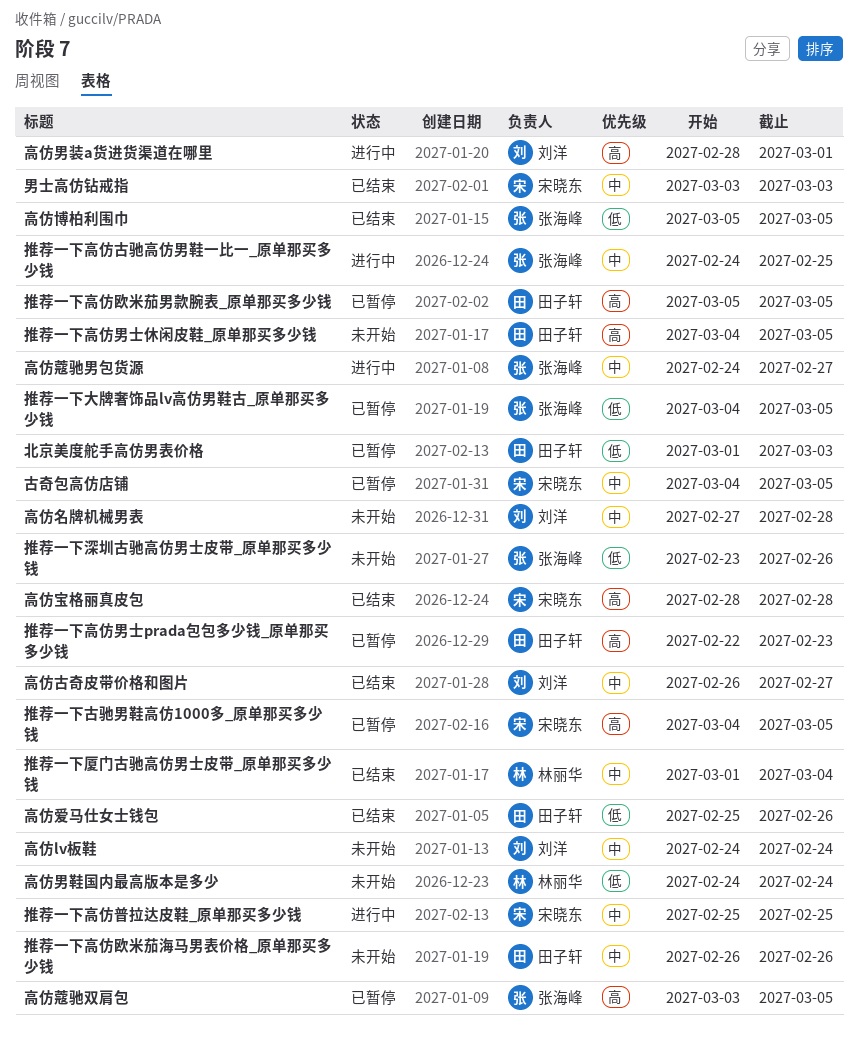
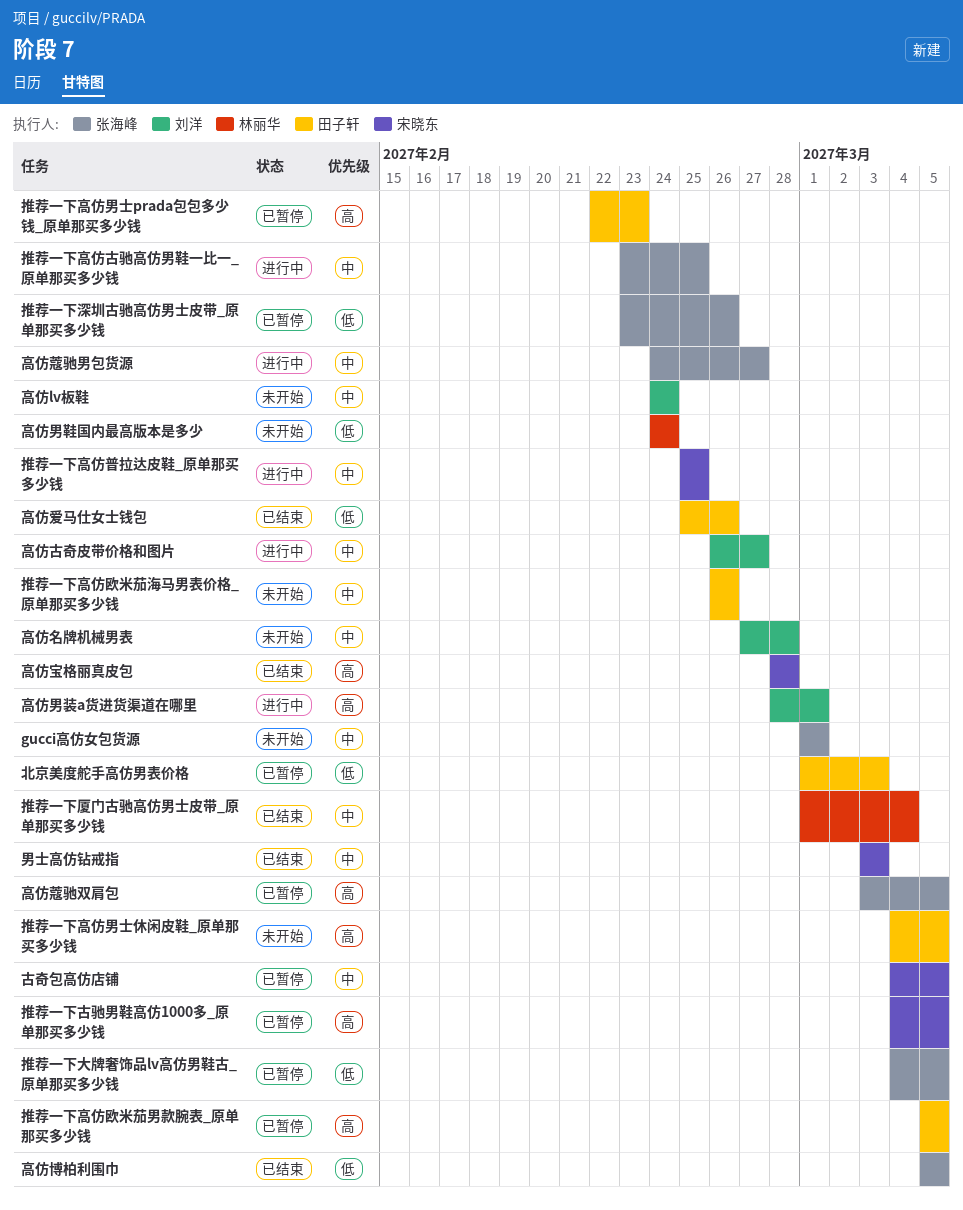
gucci高仿女包货源: none -> present
推荐一下深圳古驰高仿男士皮带_原单那买多少钱, status: 未开始 -> 已暂停
推荐一下高仿古驰高仿男鞋一比一_原单那买多少钱, start: Feb 24 -> Feb 23
高仿古奇皮带价格和图片, status: 已结束 -> 进行中

